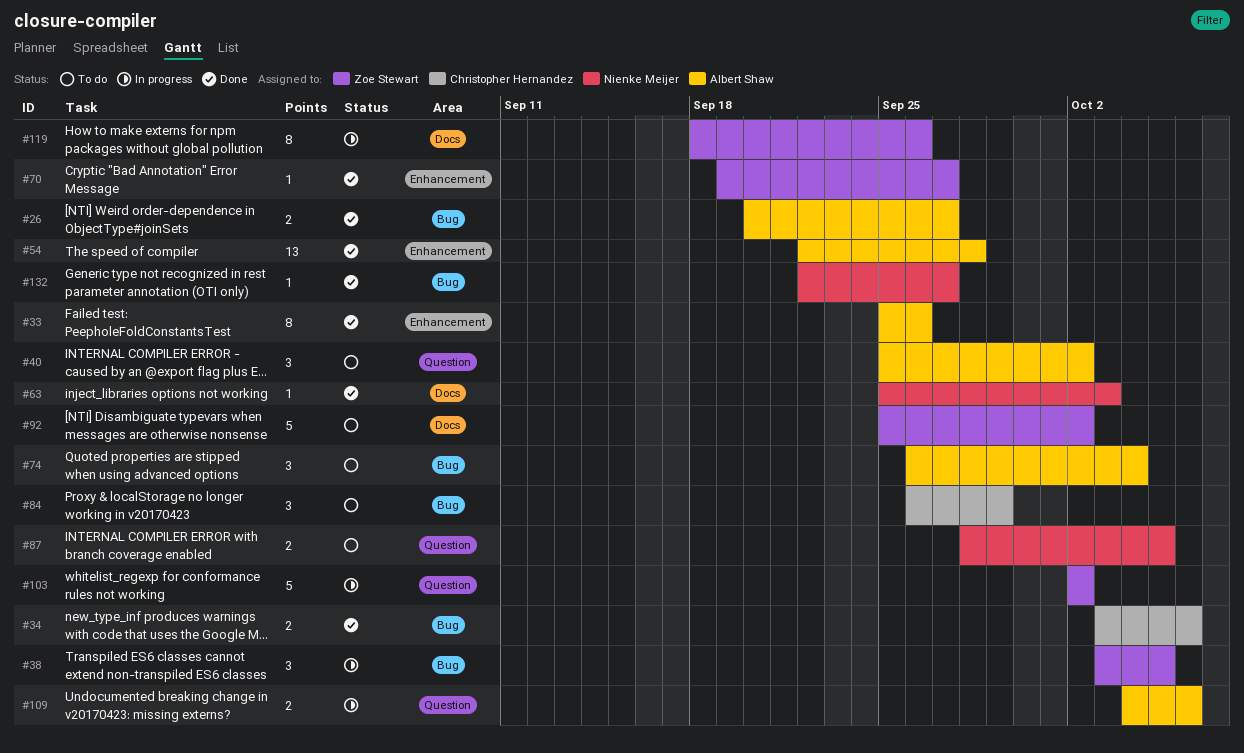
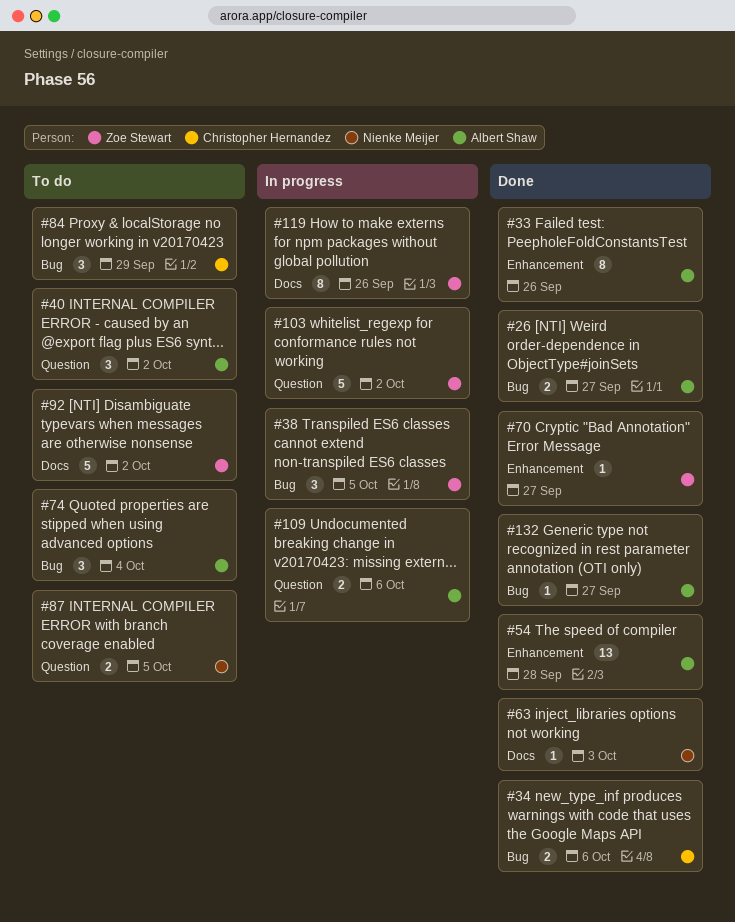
#132, owner: Nienke Meijer -> Albert Shaw

